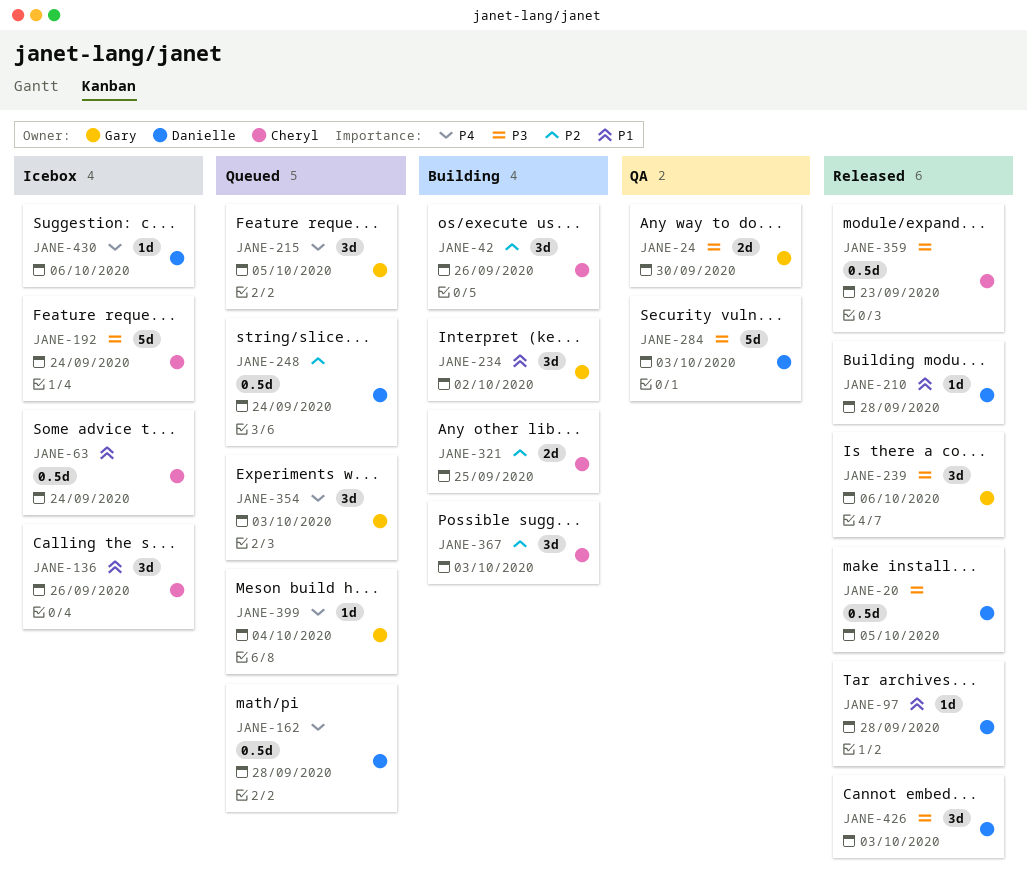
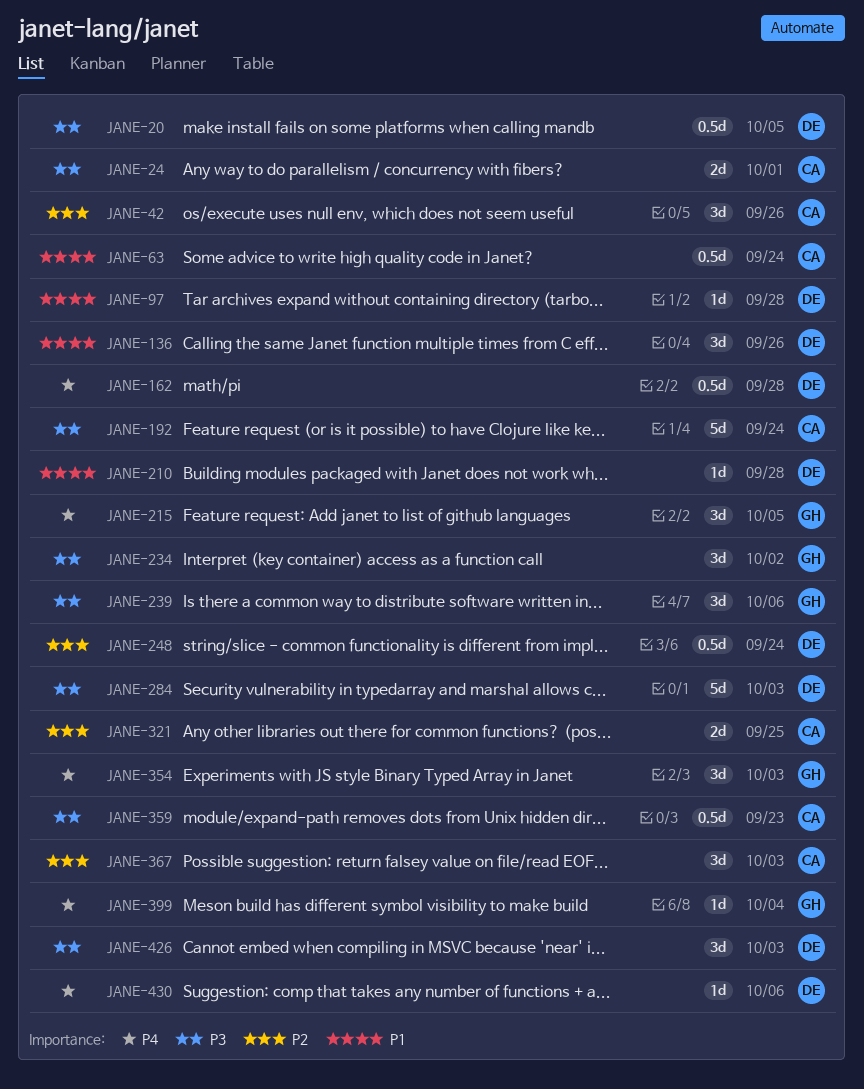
JANE-24, owner: Gary -> Cheryl
JANE-24, due: Sep 30 -> Oct 1
JANE-136, owner: Cheryl -> Danielle
JANE-234, priority: P1 -> P3

